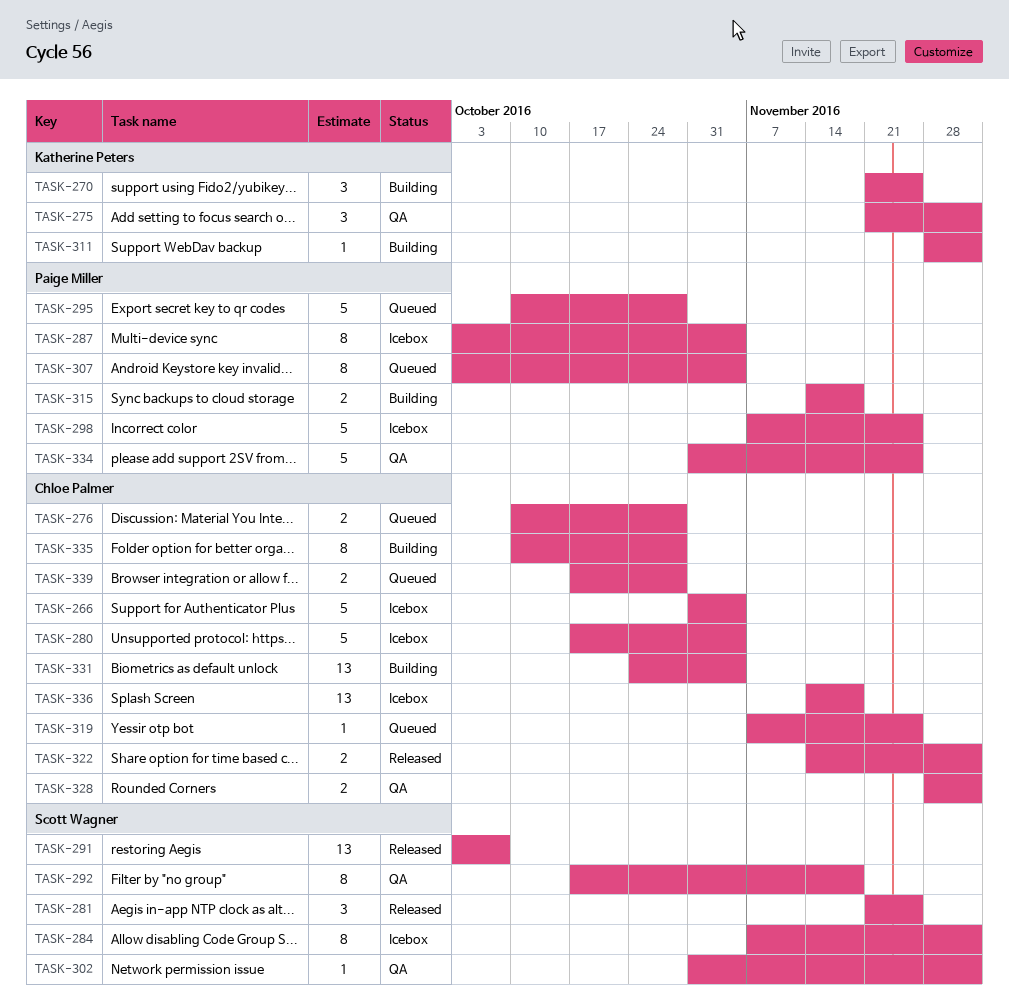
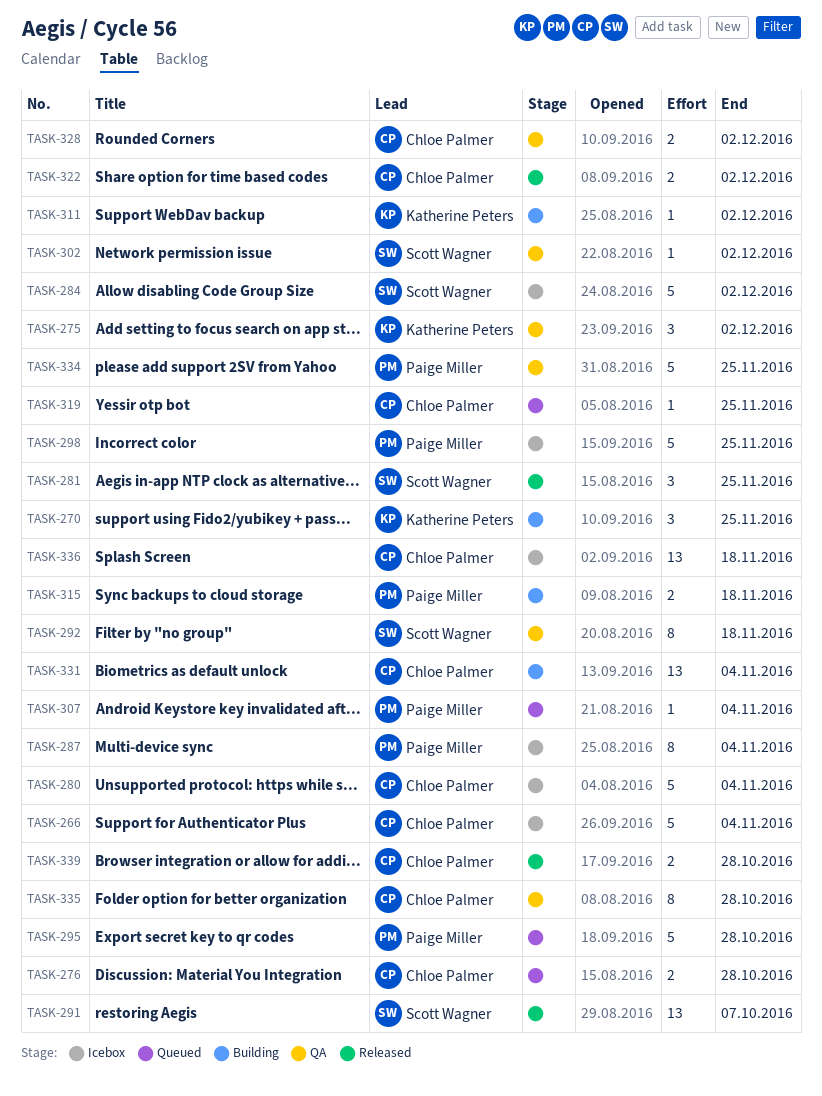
TASK-284, estimate: 8 -> 5
TASK-307, estimate: 8 -> 1
TASK-335, status: Building -> QA
TASK-339, status: Queued -> Released

